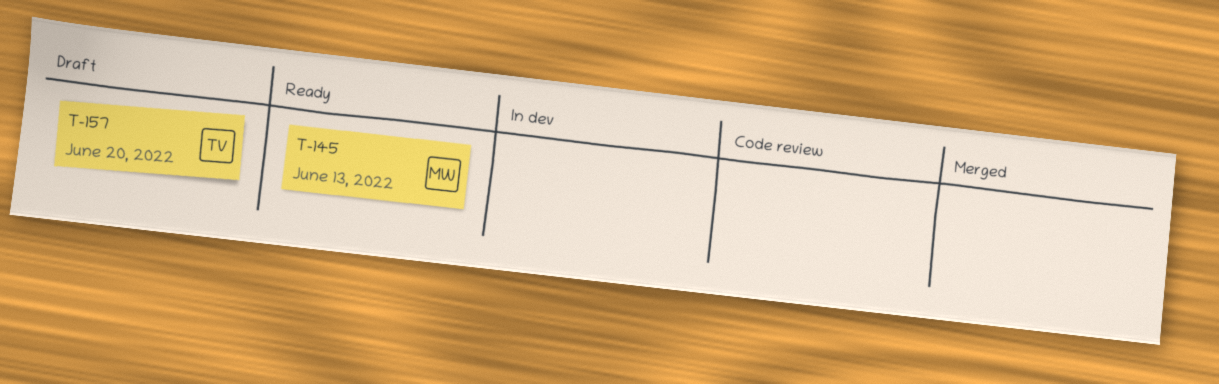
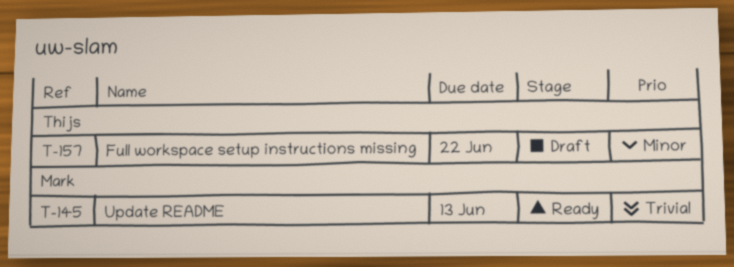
T-157, due: Jun 20 -> Jun 22

